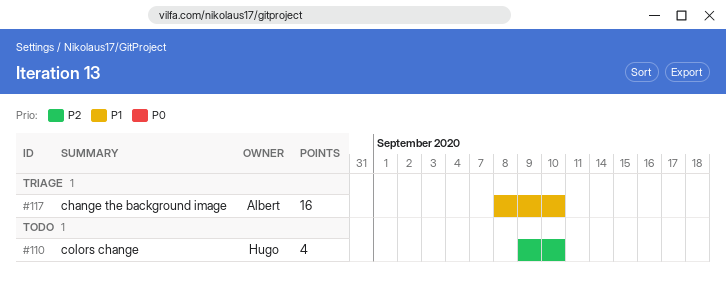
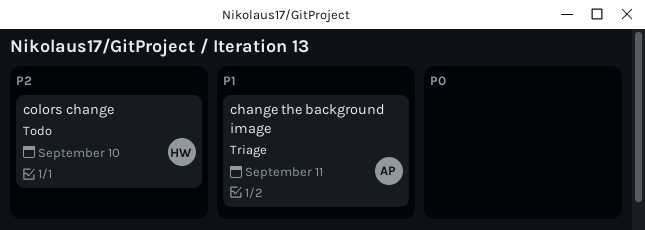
change the background image, due: Sep 10 -> Sep 11

